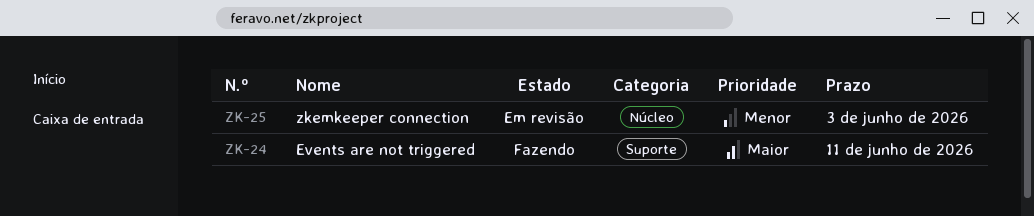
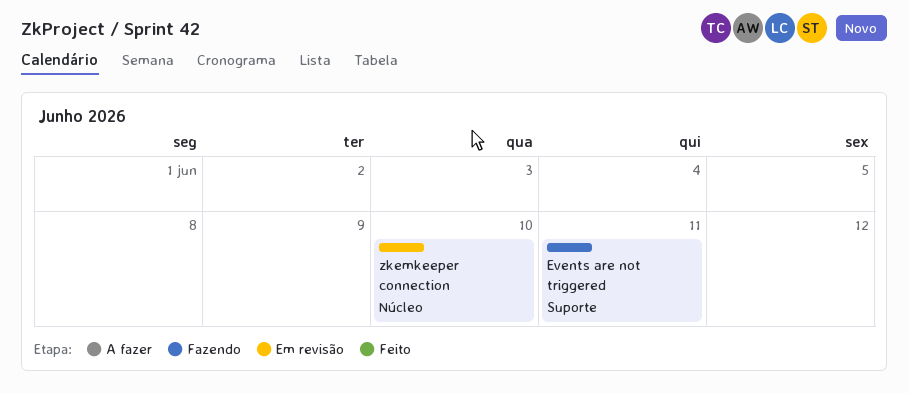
zkemkeeper connection, due: Jun 3 -> Jun 10

